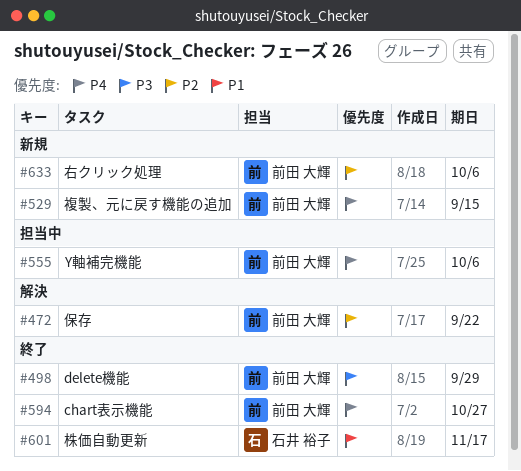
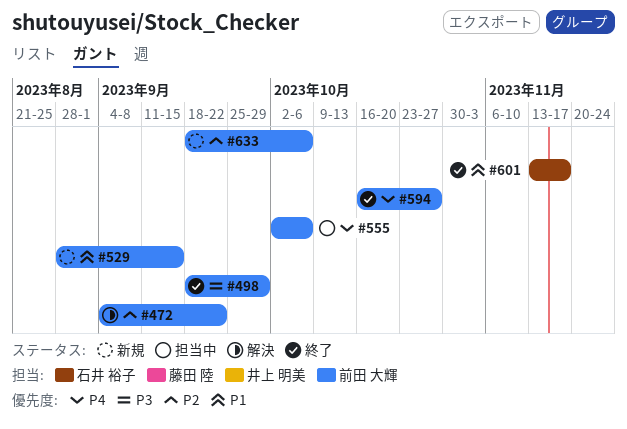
#529, priority: P4 -> P1

